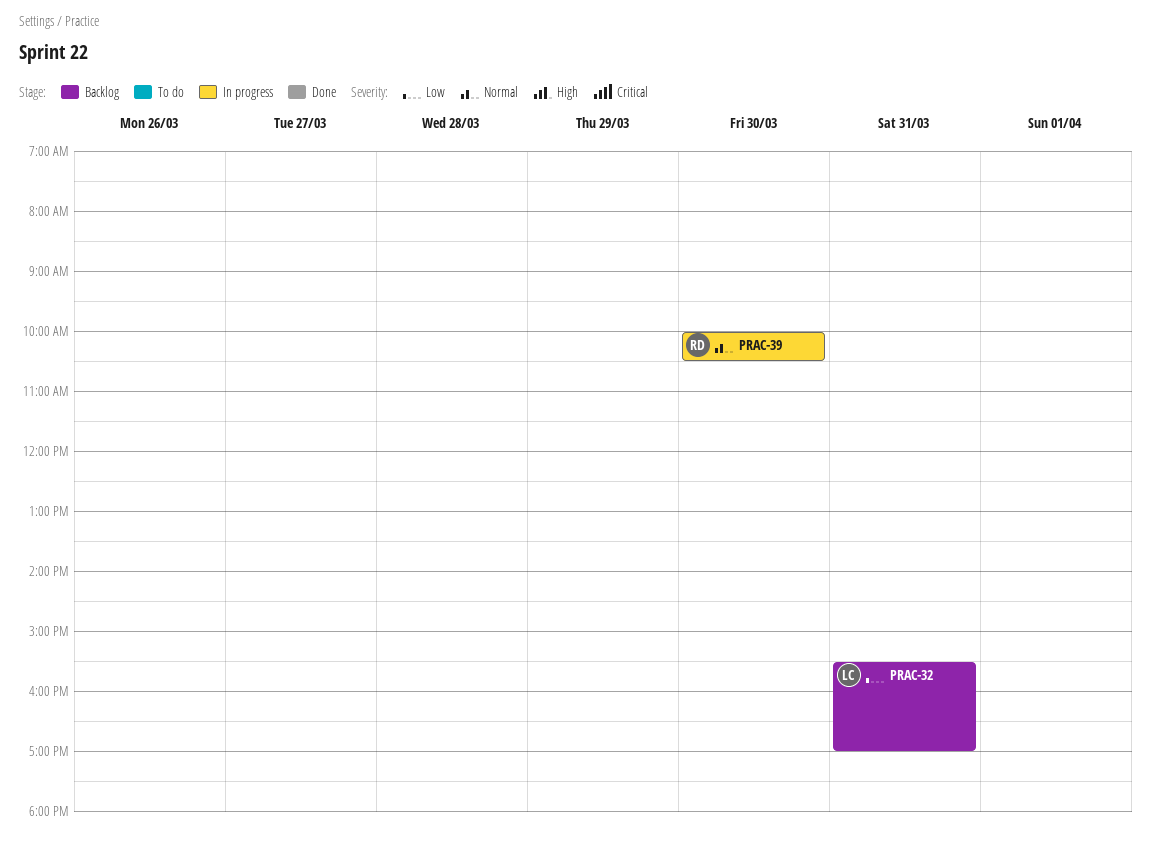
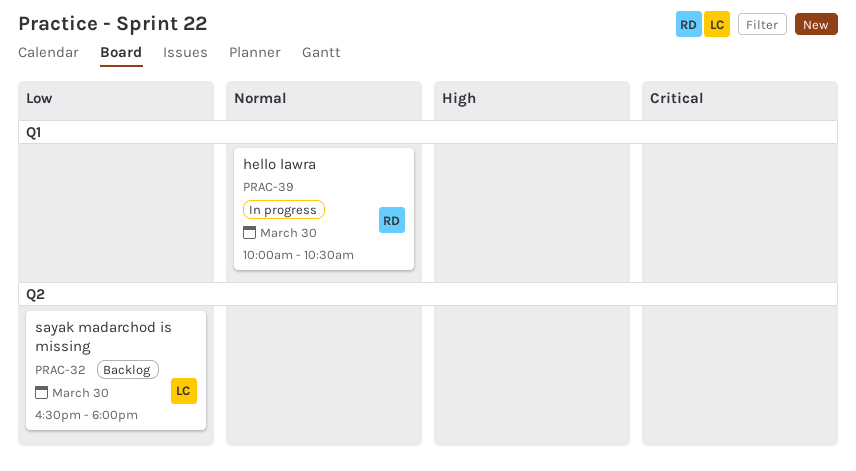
PRAC-32, day: Mar 31 -> Mar 30
PRAC-32, begins: 15:30 -> 16:30
PRAC-32, ends: 17:00 -> 18:00

